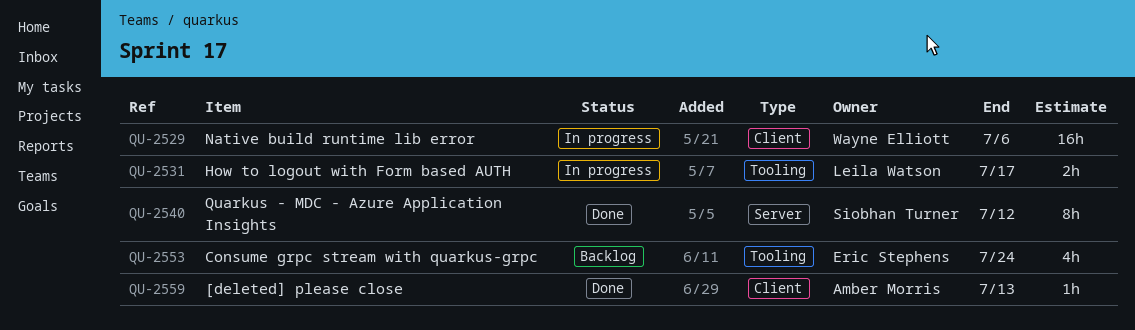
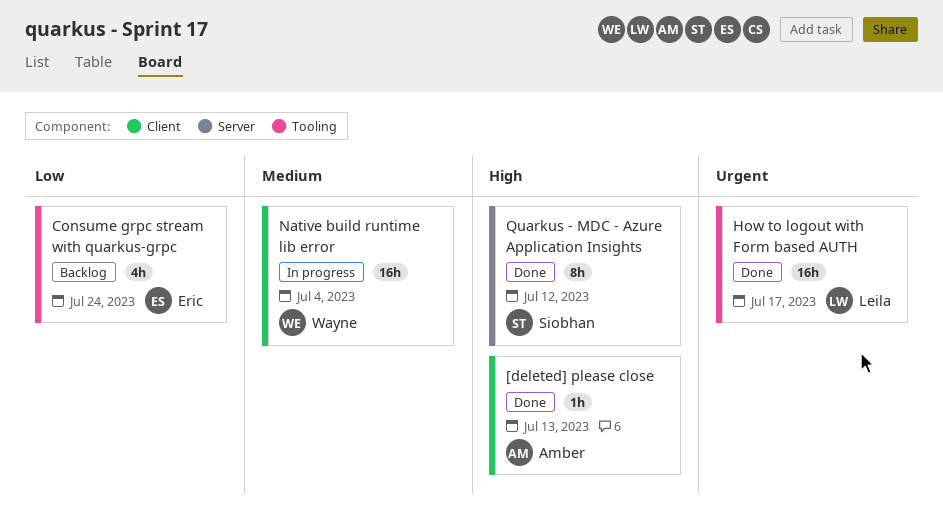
How to logout with Form based AUTH, status: In progress -> Done
How to logout with Form based AUTH, estimate: 2h -> 16h
Native build runtime lib error, due: Jul 6 -> Jul 4

